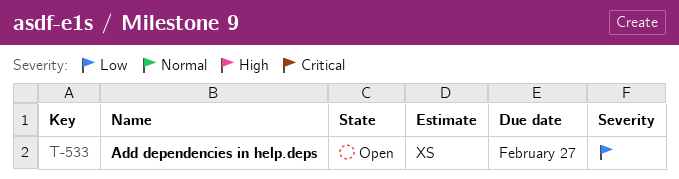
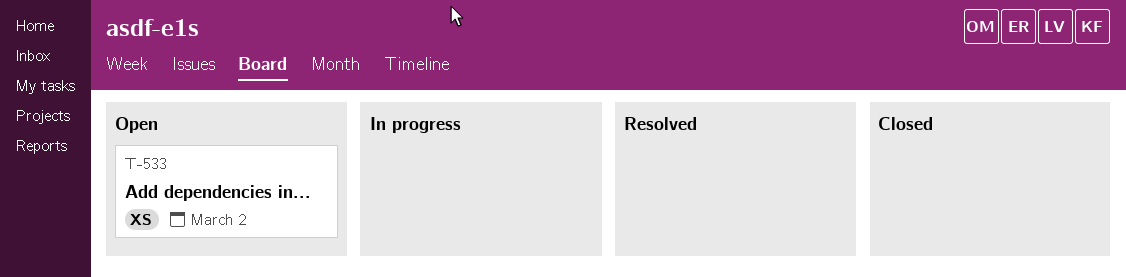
T-533, due: Feb 27 -> Mar 2

